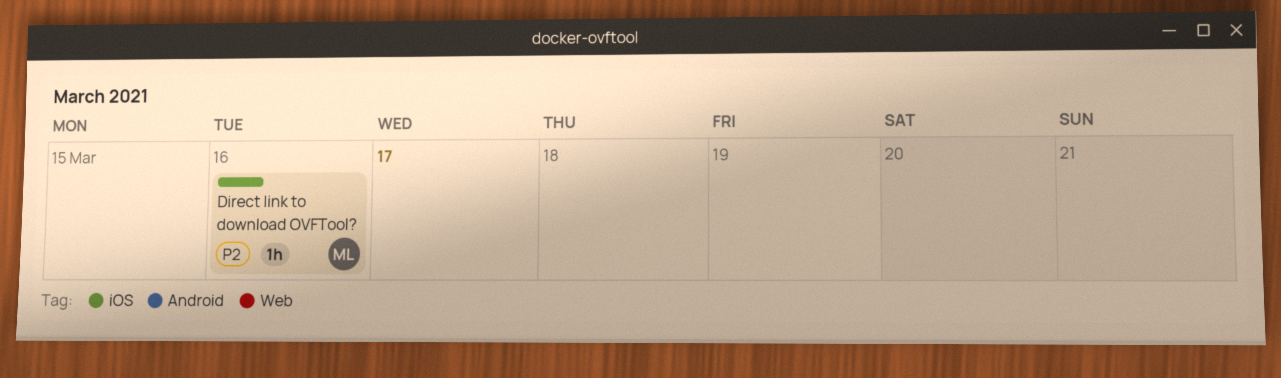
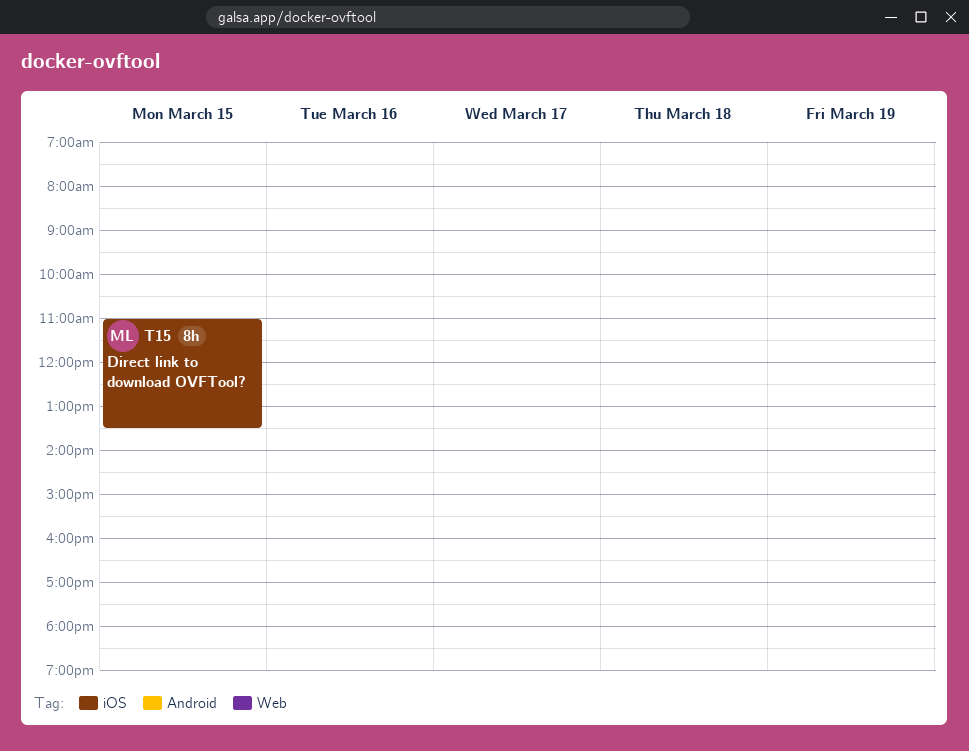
Direct link to download OVFTool?, estimate: 1h -> 8h
Direct link to download OVFTool?, day: Mar 16 -> Mar 15

